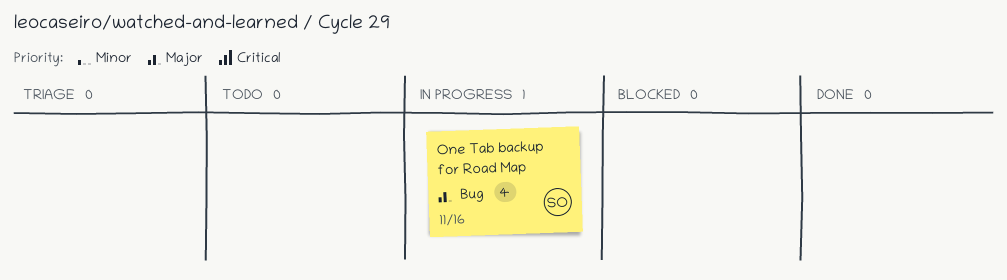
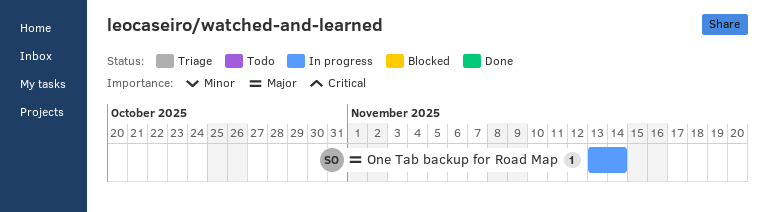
One Tab backup for Road Map, estimate: 4 -> 1
One Tab backup for Road Map, due: Nov 16 -> Nov 14

